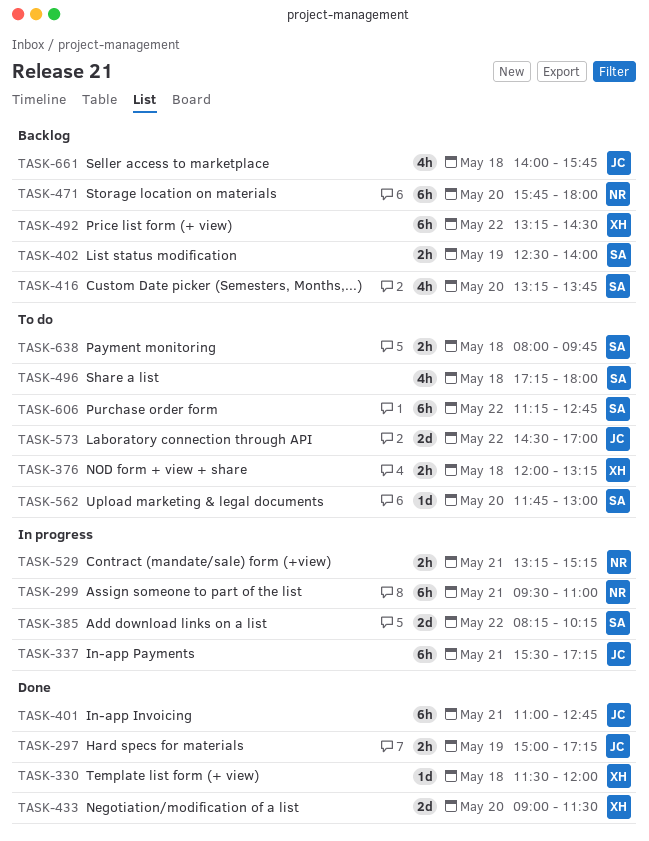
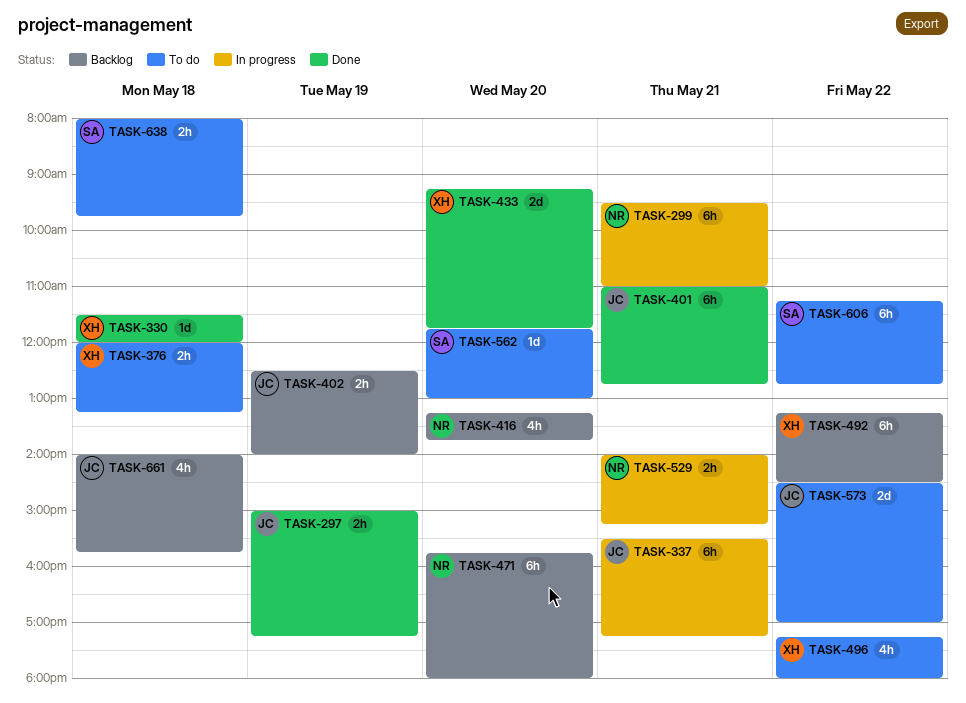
TASK-385: present -> none
TASK-402, owner: SA -> JC
TASK-416, owner: SA -> NR
TASK-433, begins: 09:00 -> 09:15
TASK-433, ends: 11:30 -> 11:45
TASK-496, owner: SA -> XH
TASK-496, day: May 18 -> May 22
TASK-529, begins: 13:15 -> 14:00

